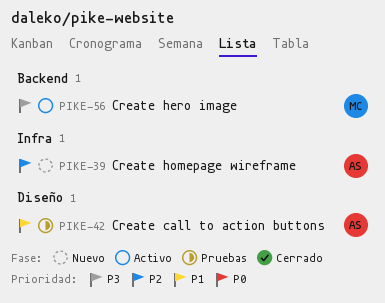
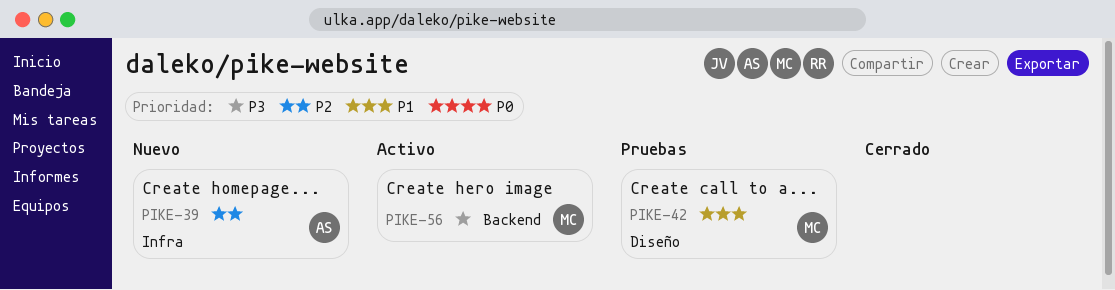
PIKE-42, owner: AS -> MC

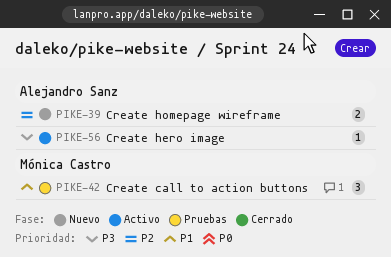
PIKE-56, owner: Mónica Castro -> Alejandro Sanz

